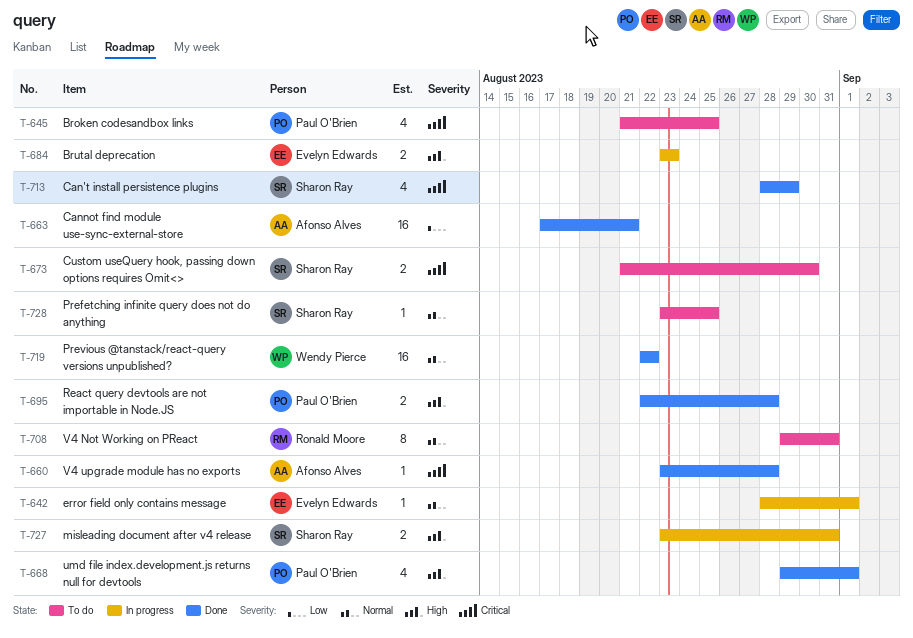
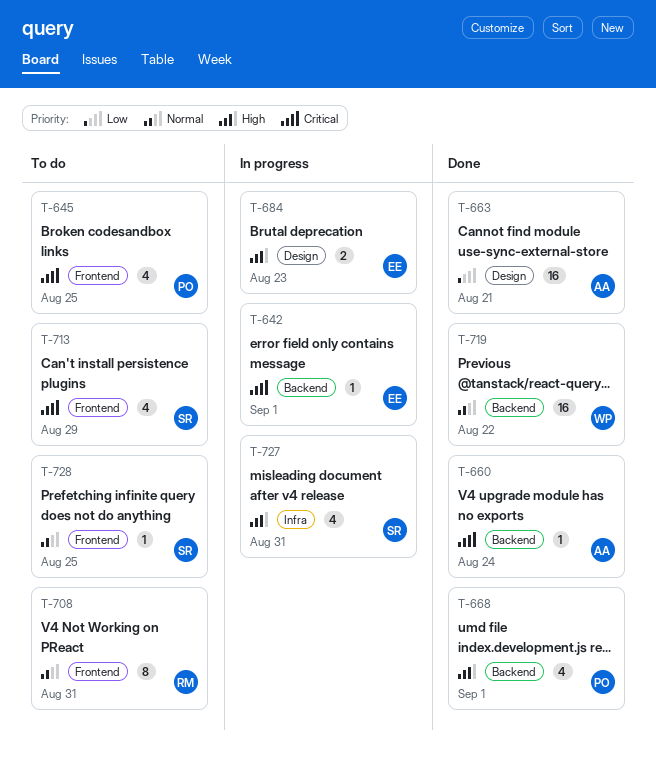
T-642, priority: Normal -> Critical
T-660, due: Aug 28 -> Aug 24
T-673: present -> none
T-695: present -> none
T-713, status: Done -> To do
T-727, estimate: 2 -> 4

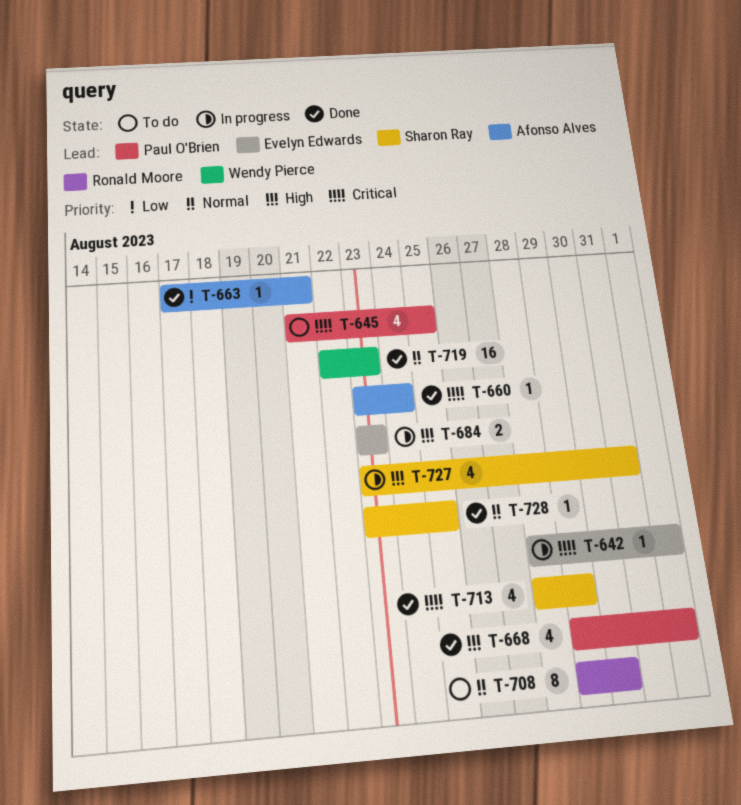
T-663, estimate: 16 -> 1
T-708, due: Aug 31 -> Aug 30
T-713, status: To do -> Done
T-719, due: Aug 22 -> Aug 23
T-728, status: To do -> Done

